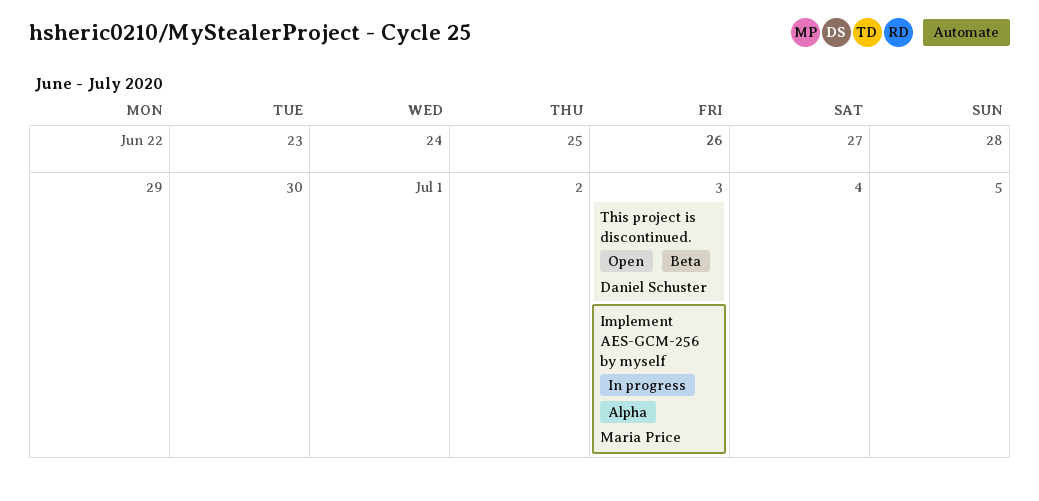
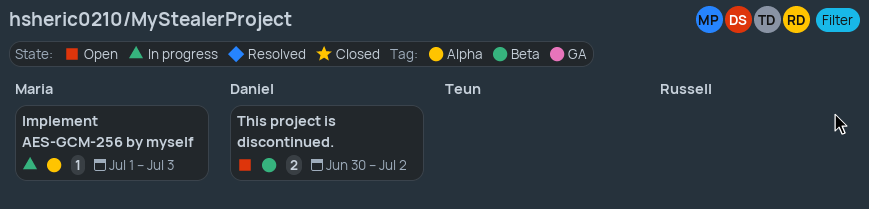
This project is discontinued., due: Jul 3 -> Jul 2

